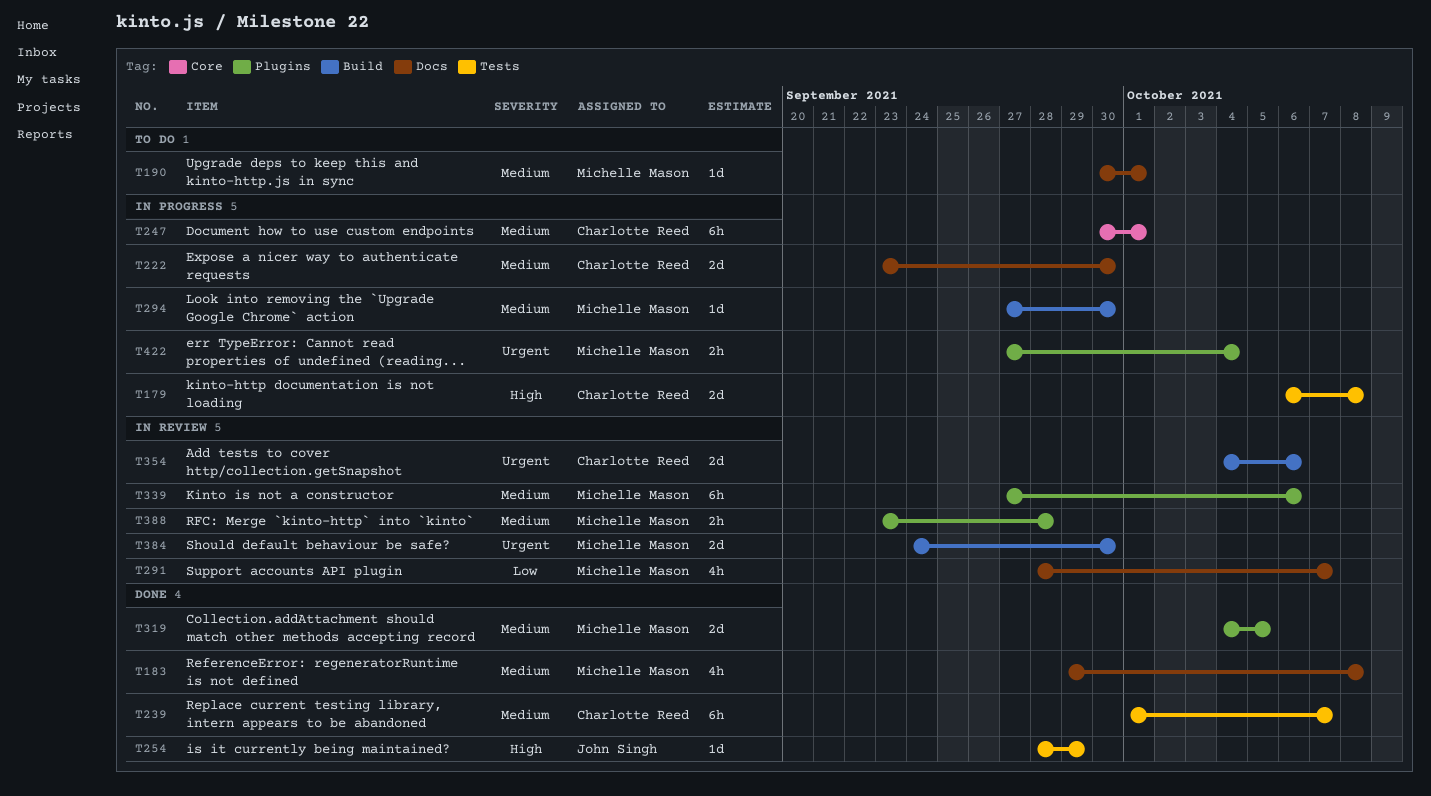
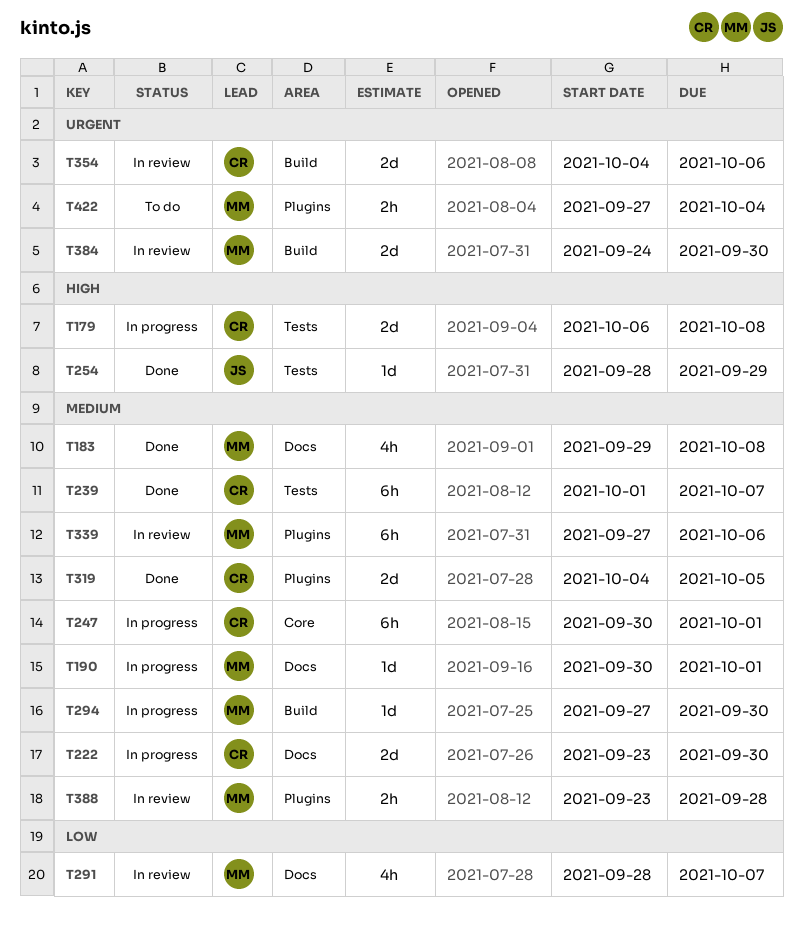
T190, status: To do -> In progress
T319, owner: Michelle Mason -> Charlotte Reed
T422, status: In progress -> To do

